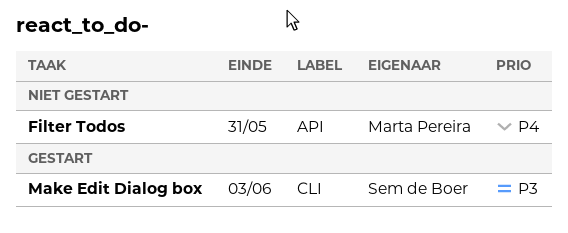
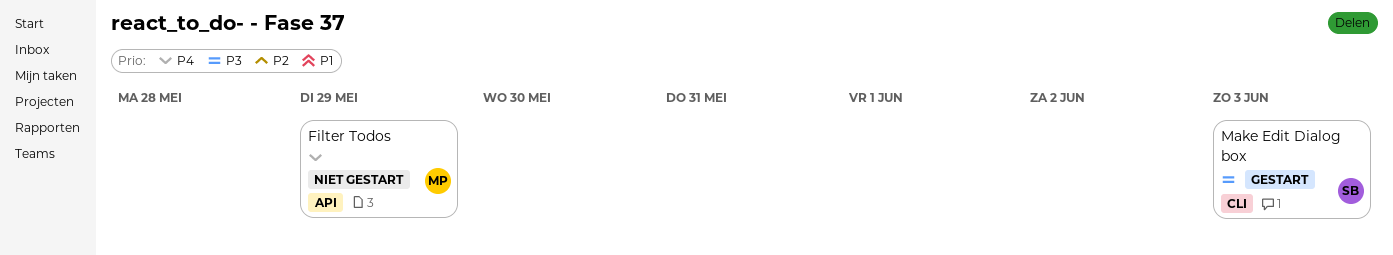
Filter Todos, due: May 31 -> May 29

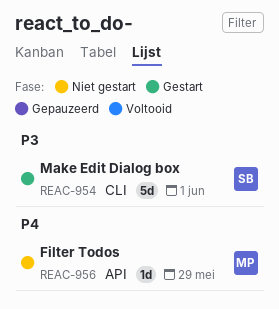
Make Edit Dialog box, due: Jun 3 -> Jun 1

